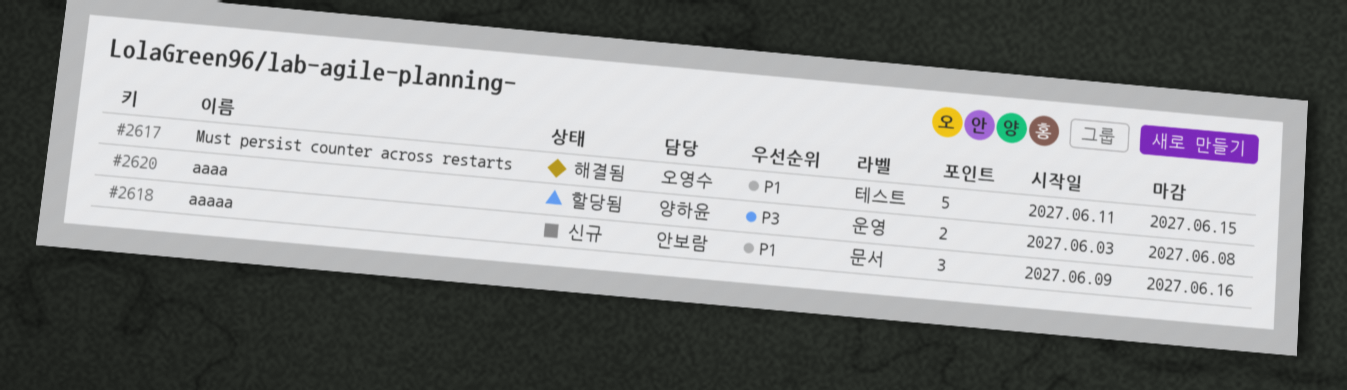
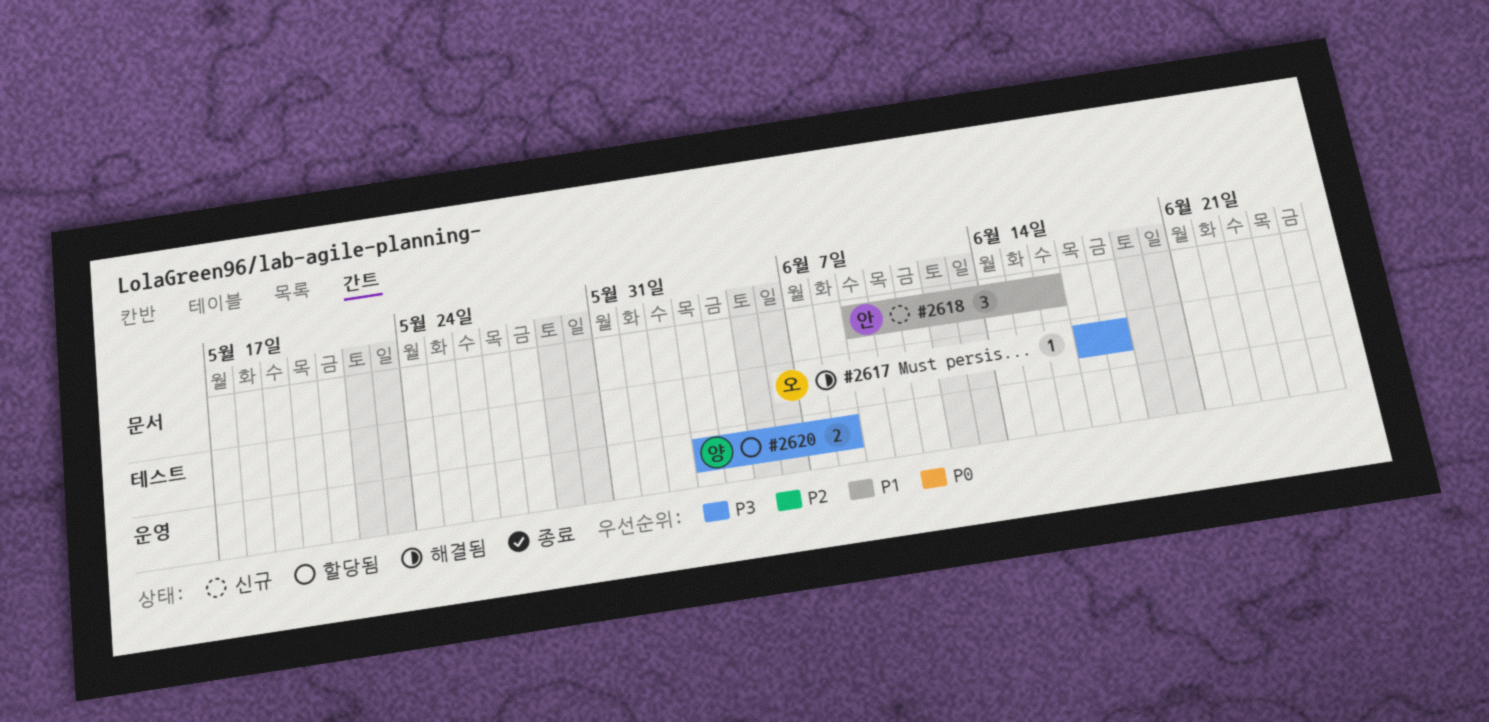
#2617, priority: P1 -> P3
#2617, estimate: 5 -> 1
#2617, start: Jun 11 -> Jun 17
#2617, due: Jun 15 -> Jun 18

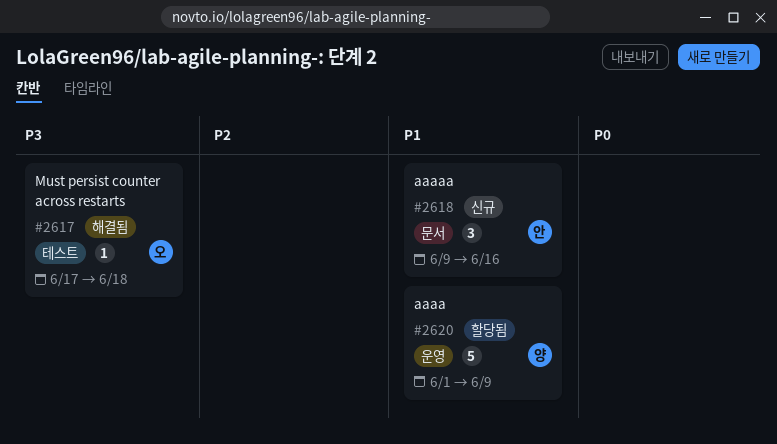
#2620, priority: P3 -> P1
#2620, estimate: 2 -> 5
#2620, start: Jun 3 -> Jun 1
#2620, due: Jun 8 -> Jun 9

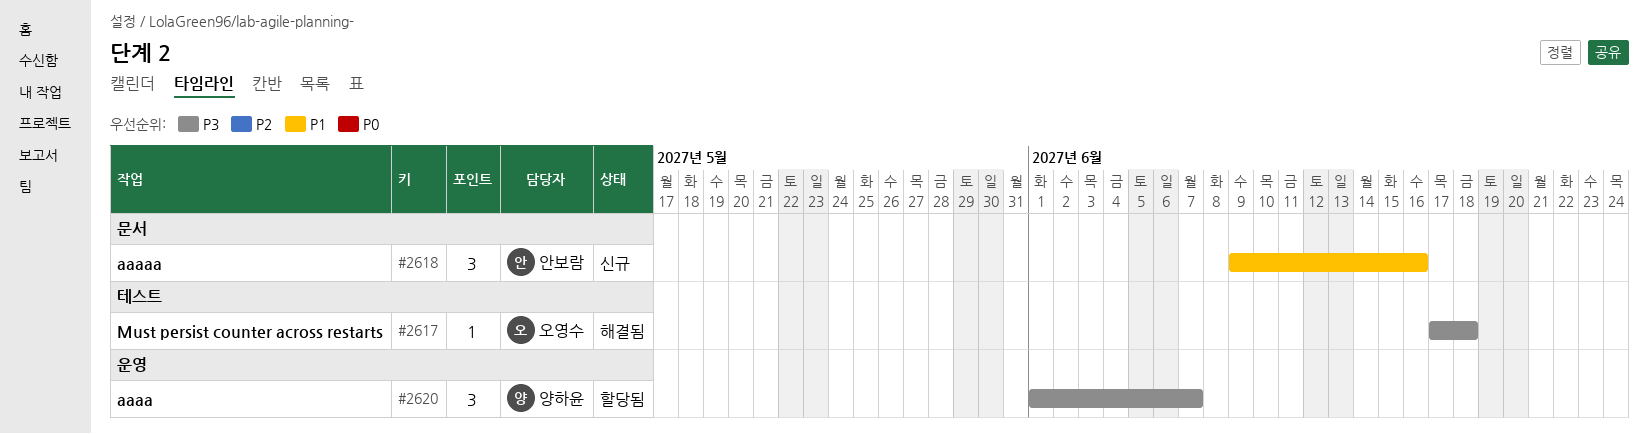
#2620, priority: P1 -> P3
#2620, estimate: 5 -> 3
#2620, due: Jun 9 -> Jun 7

